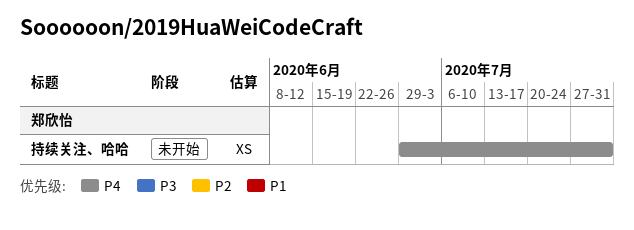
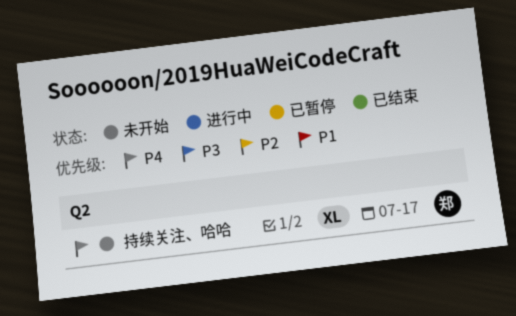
持续关注、哈哈, estimate: XS -> XL
持续关注、哈哈, due: Jul 31 -> Jul 17

